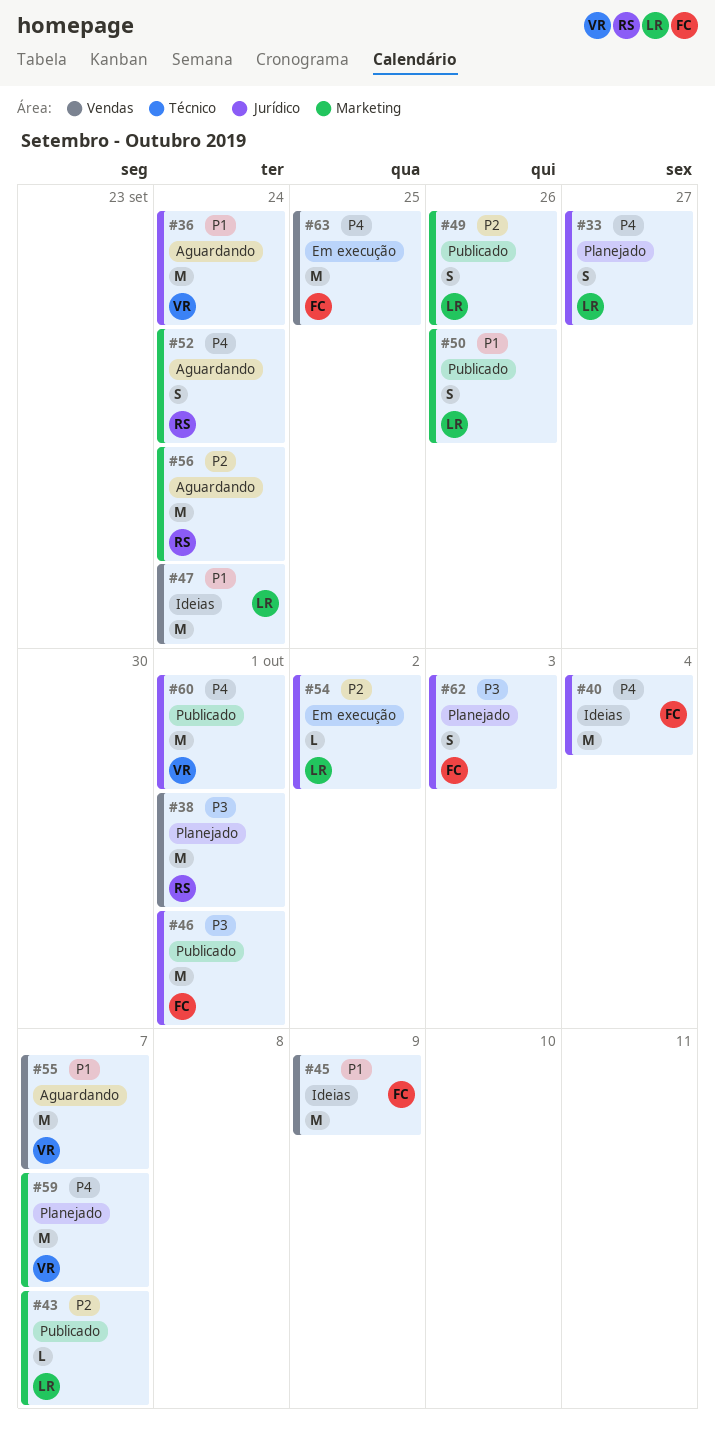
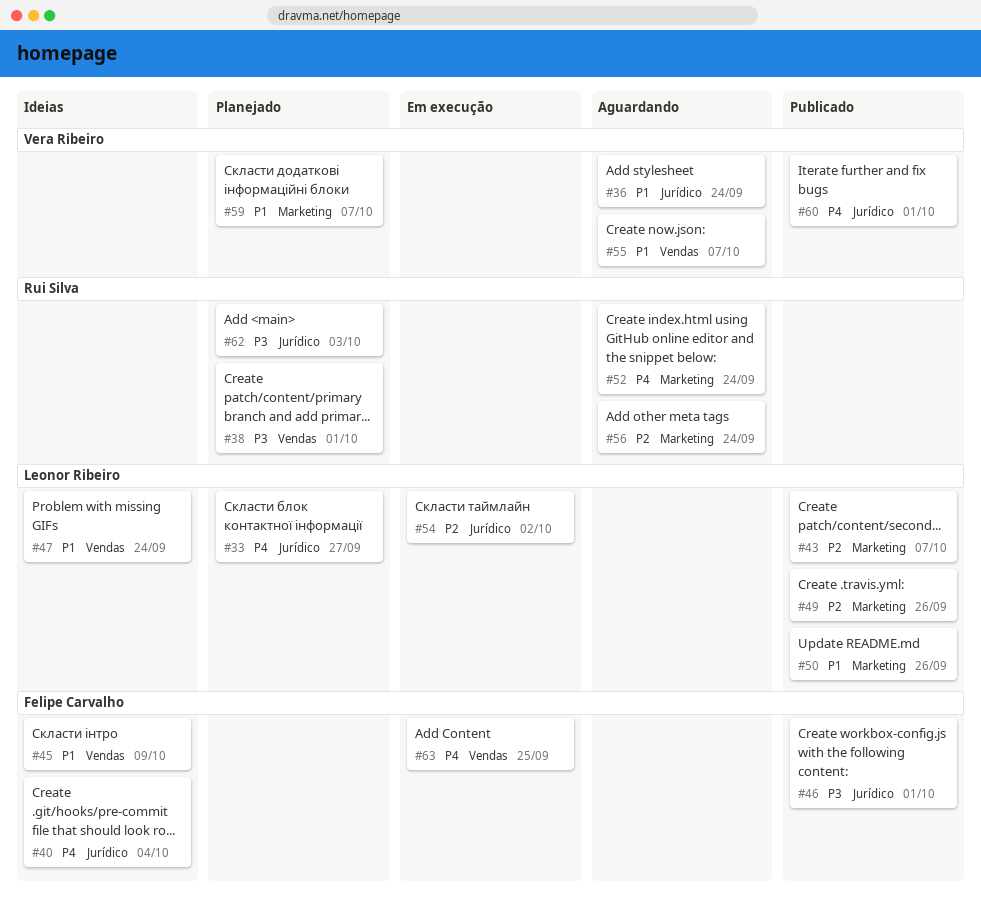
#59, priority: P4 -> P1
#62, owner: Felipe Carvalho -> Rui Silva

